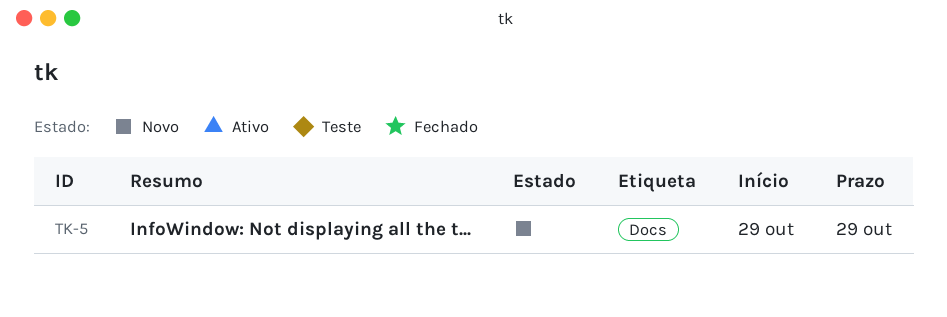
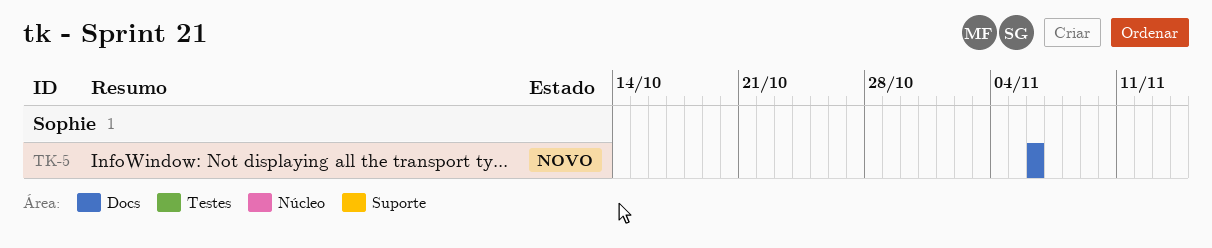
TK-5, start: Oct 29 -> Nov 6
TK-5, due: Oct 29 -> Nov 6

